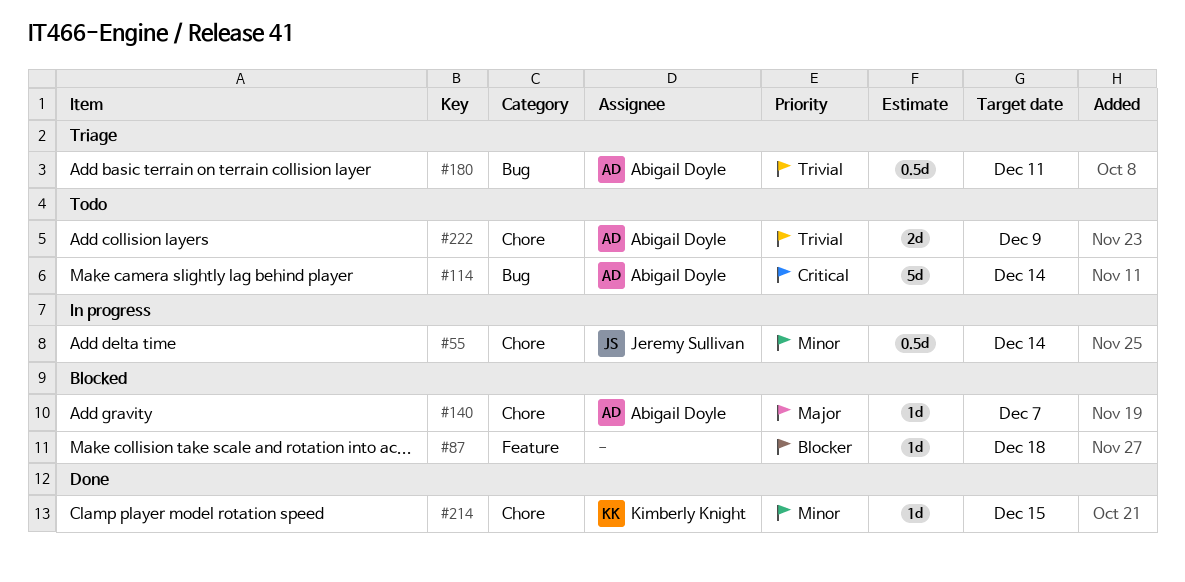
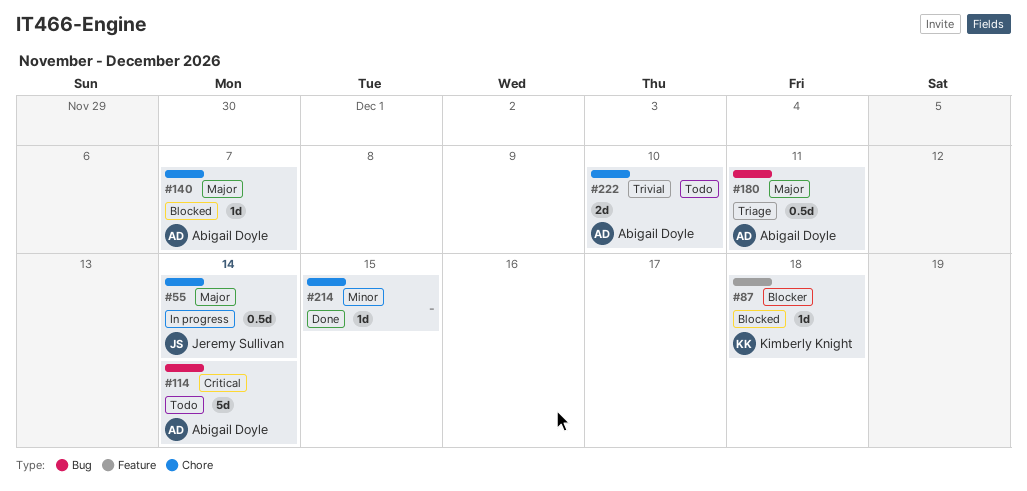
#55, priority: Minor -> Major
#87, owner: none -> Kimberly Knight
#180, priority: Trivial -> Major
#214, owner: Kimberly Knight -> none
#222, due: Dec 9 -> Dec 10

